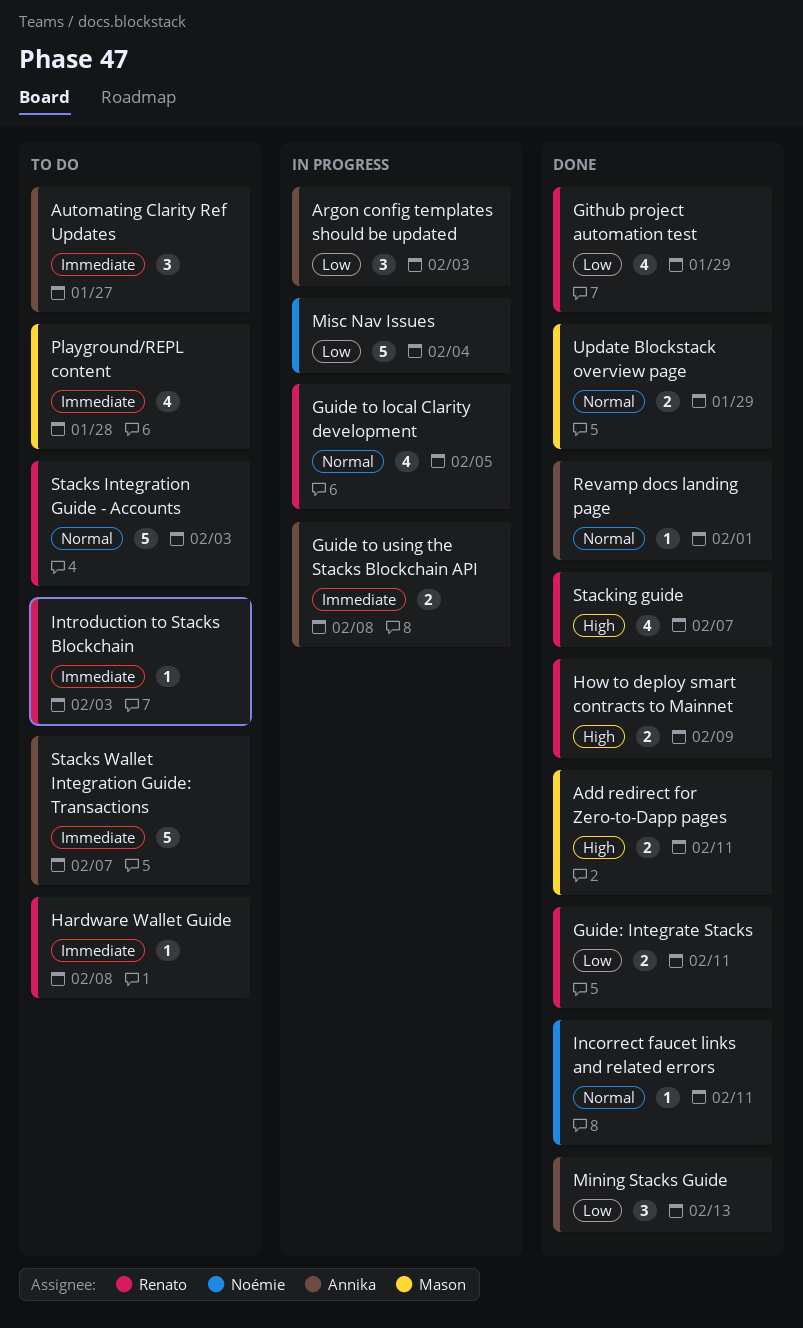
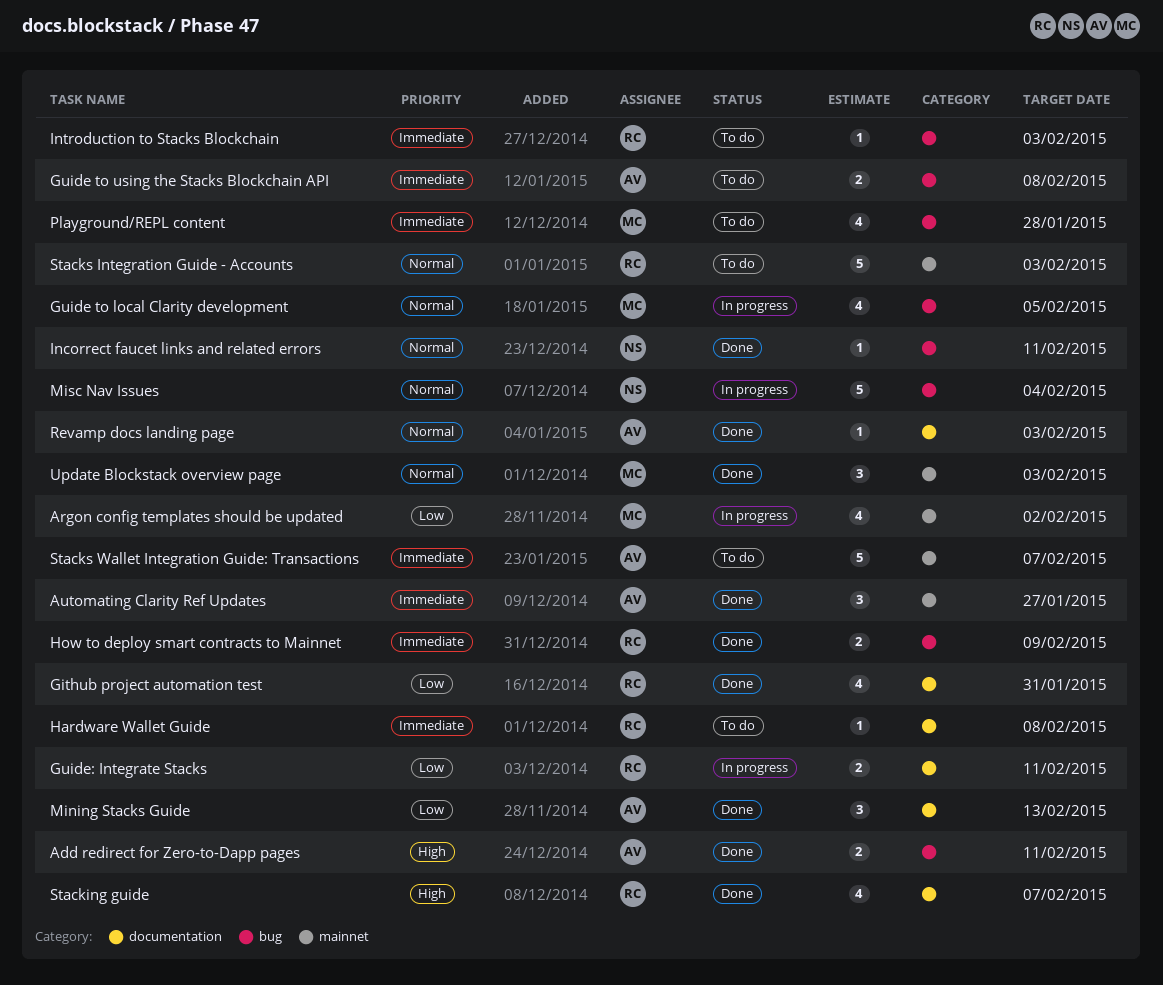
Add redirect for Zero-to-Dapp pages, owner: Mason -> Annika
Argon config templates should be updated, owner: Annika -> Mason
Argon config templates should be updated, estimate: 3 -> 4
Argon config templates should be updated, due: Feb 3 -> Feb 2
Automating Clarity Ref Updates, status: To do -> Done
Github project automation test, due: Jan 29 -> Jan 31
Guide to local Clarity development, owner: Renato -> Mason
Guide to using the Stacks Blockchain API, status: In progress -> To do
Guide: Integrate Stacks, status: Done -> In progress
How to deploy smart contracts to Mainnet, priority: High -> Immediate
Misc Nav Issues, priority: Low -> Normal
Revamp docs landing page, due: Feb 1 -> Feb 3
Update Blockstack overview page, estimate: 2 -> 3
Update Blockstack overview page, due: Jan 29 -> Feb 3

